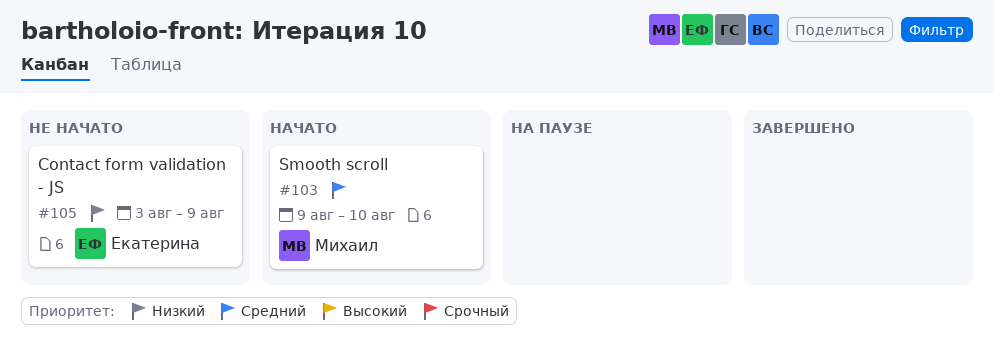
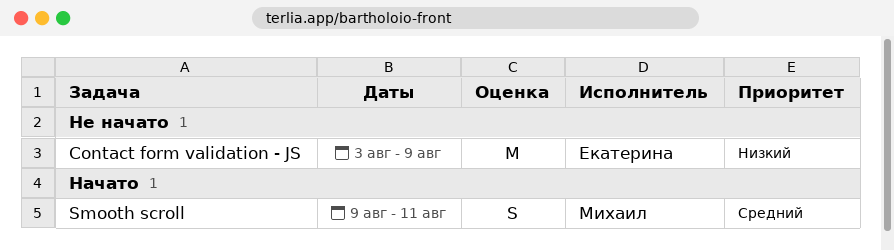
Smooth scroll, due: Aug 10 -> Aug 11

